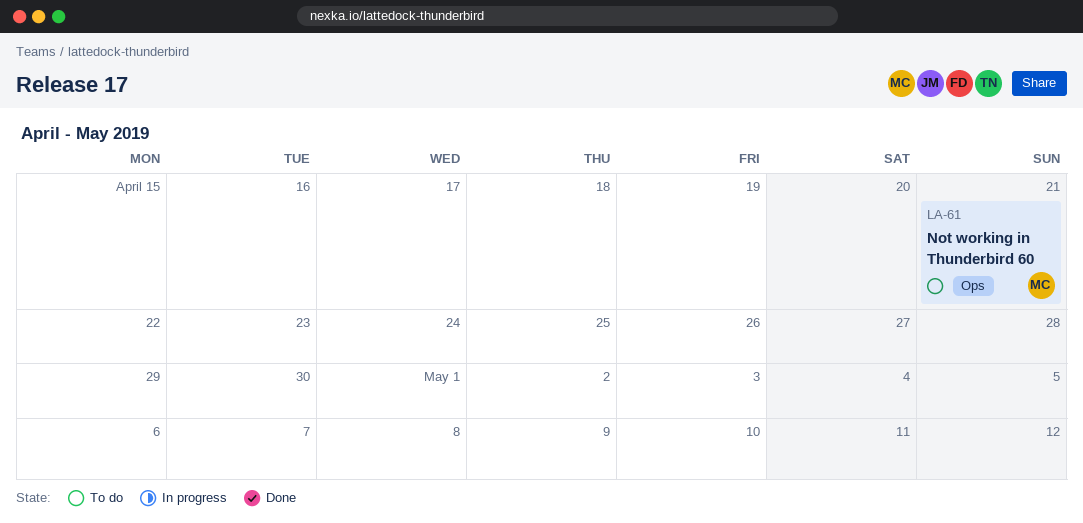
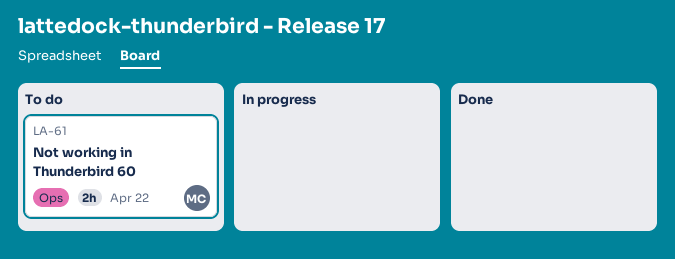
LA-61, due: Apr 21 -> Apr 22

